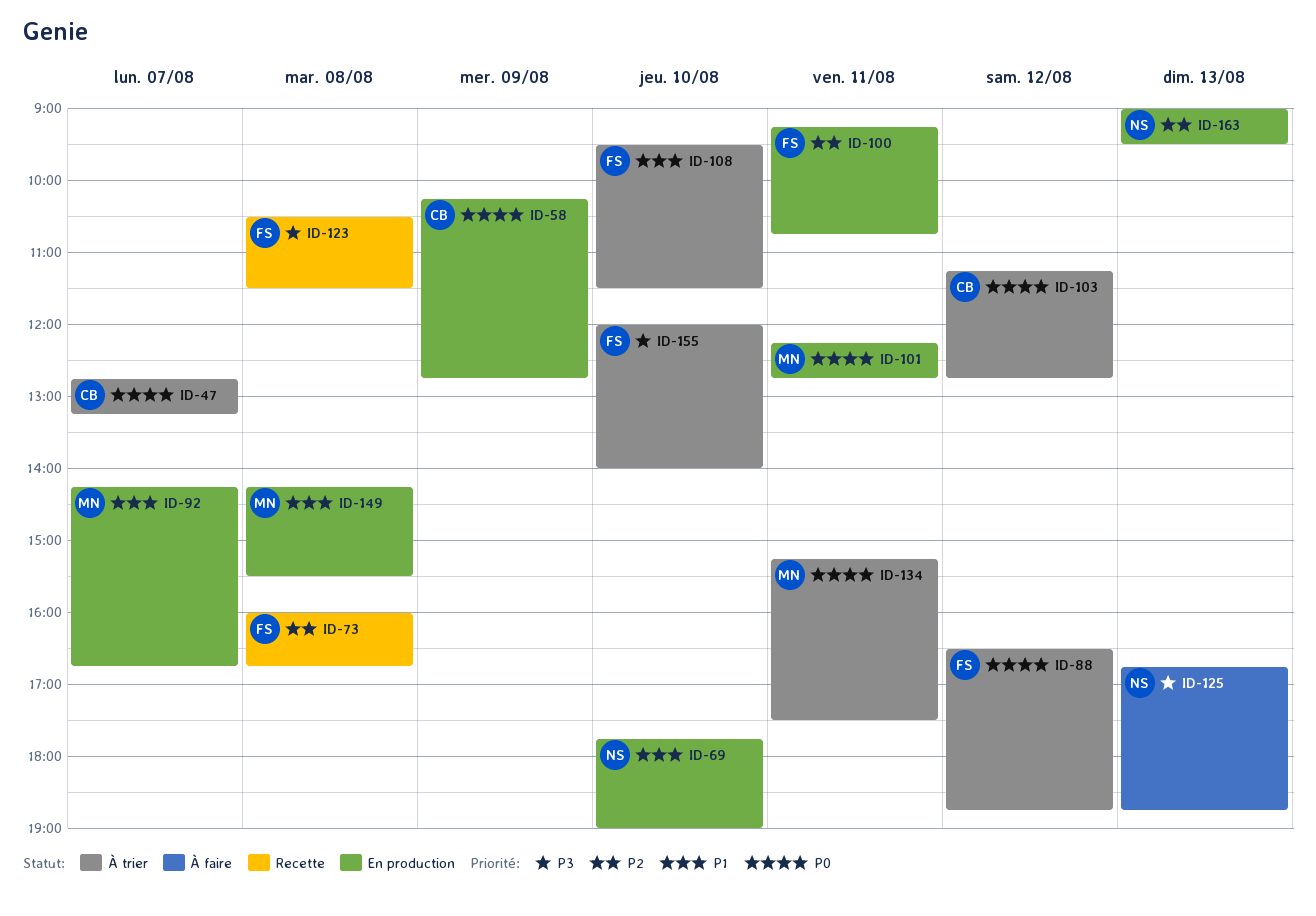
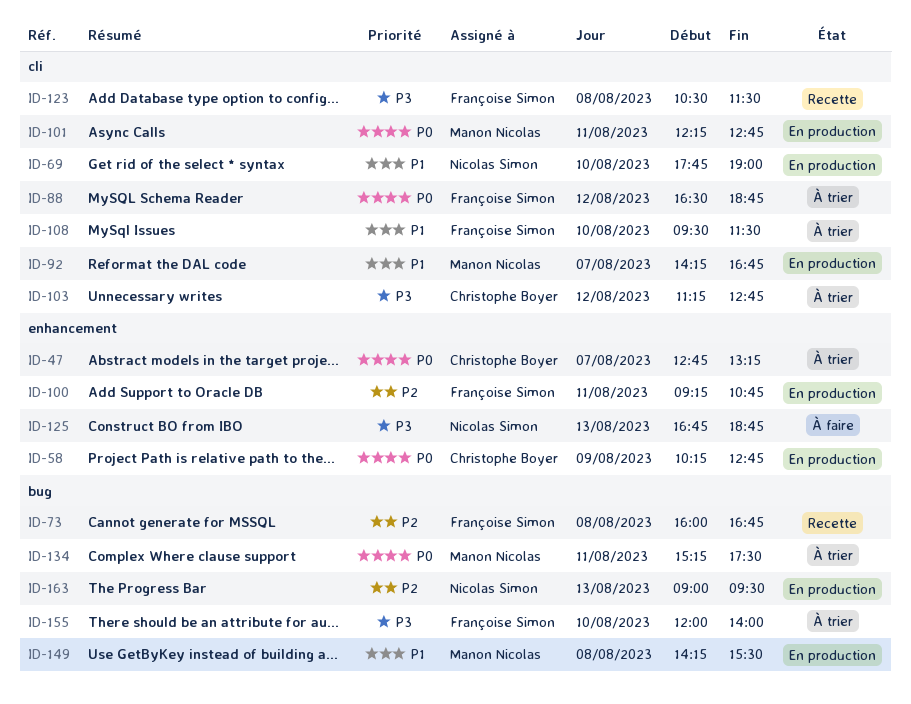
ID-103, priority: P0 -> P3

